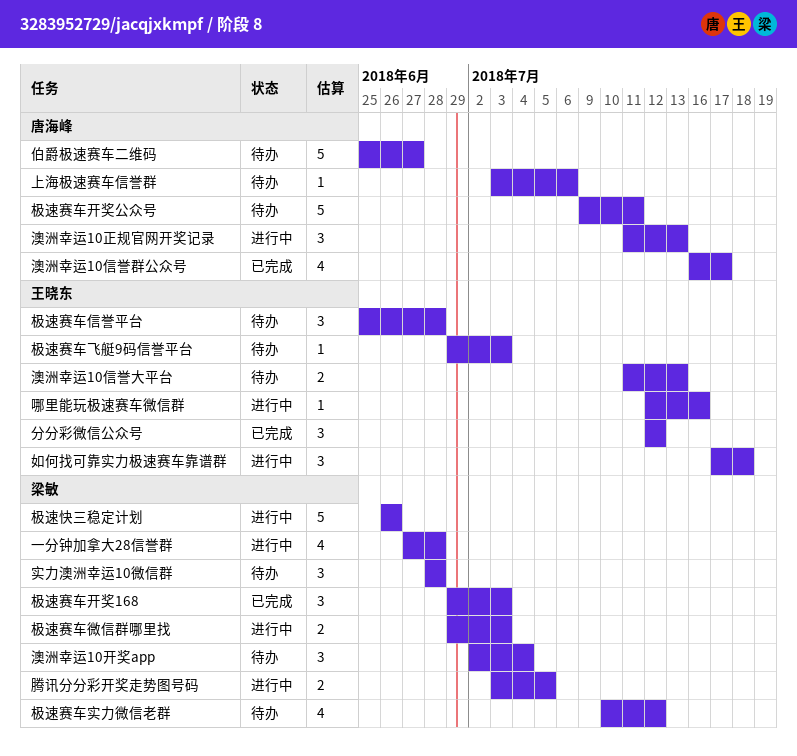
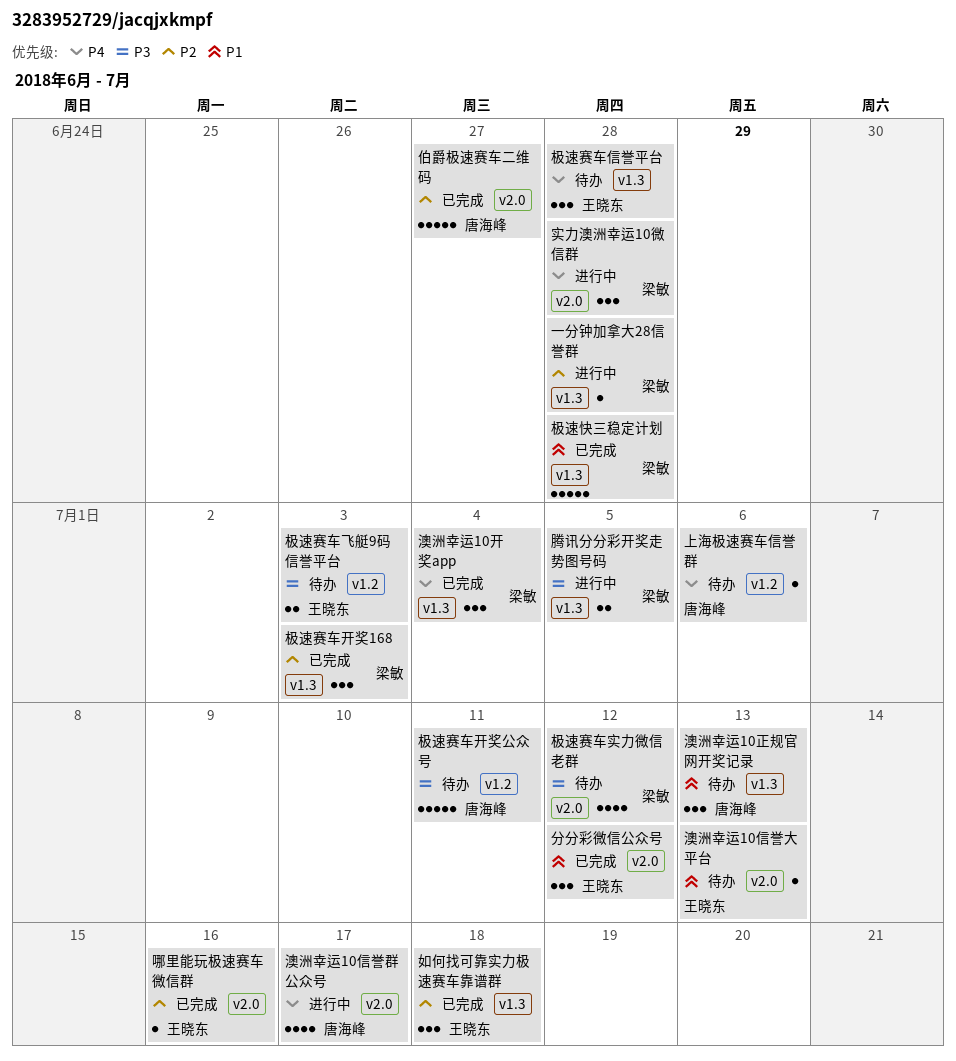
一分钟加拿大28信誉群, estimate: 4 -> 1
伯爵极速赛车二维码, status: 待办 -> 已完成
哪里能玩极速赛车微信群, status: 进行中 -> 已完成
如何找可靠实力极速赛车靠谱群, status: 进行中 -> 已完成
实力澳洲幸运10微信群, status: 待办 -> 进行中
极速快三稳定计划, status: 进行中 -> 已完成
极速快三稳定计划, due: Jun 26 -> Jun 28
极速赛车微信群哪里找: present -> none
极速赛车飞艇9码信誉平台, estimate: 1 -> 2
澳洲幸运10信誉大平台, estimate: 2 -> 1
澳洲幸运10信誉群公众号, status: 已完成 -> 进行中
澳洲幸运10开奖app, status: 待办 -> 已完成
澳洲幸运10正规官网开奖记录, status: 进行中 -> 待办

